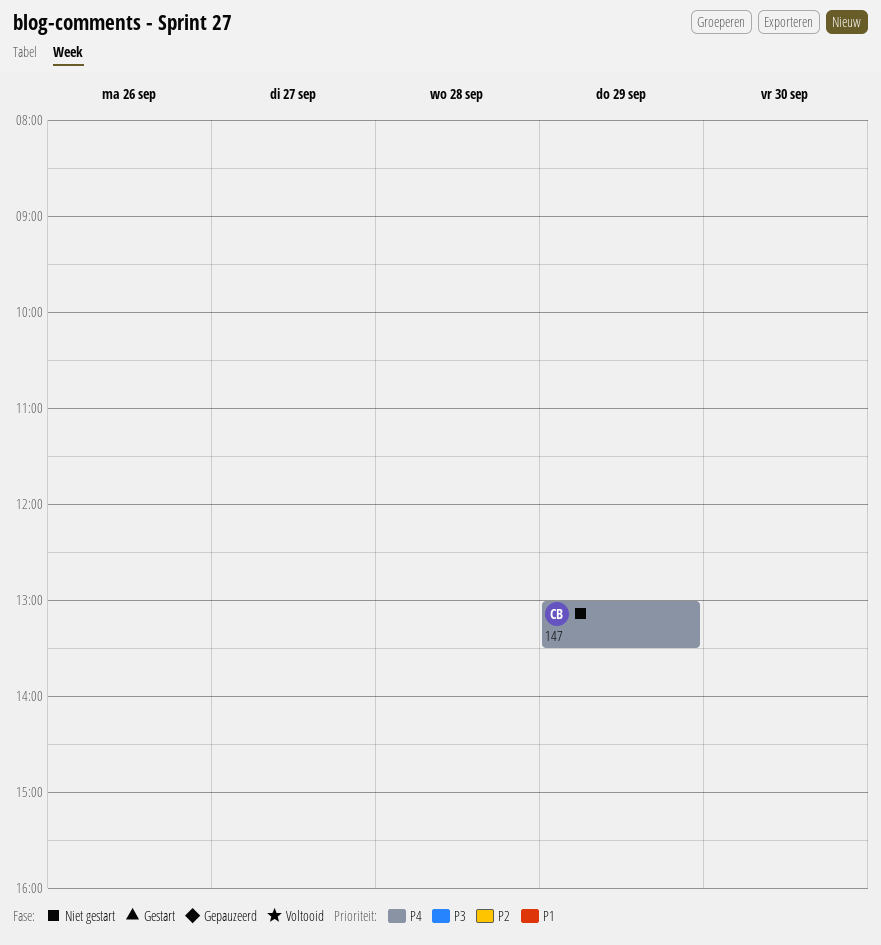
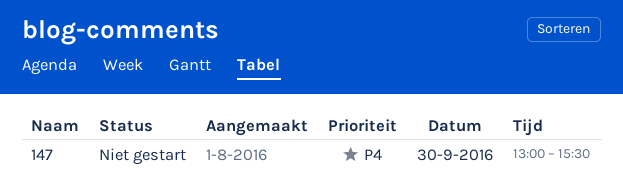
147, day: Sep 29 -> Sep 30
147, ends: 13:30 -> 15:30

